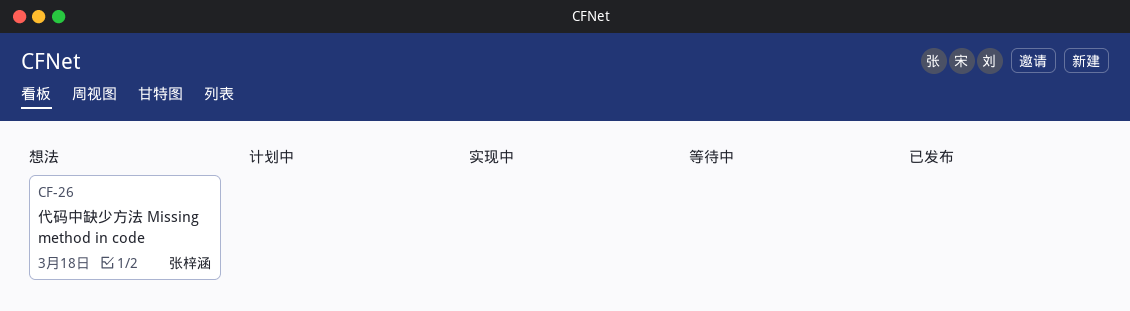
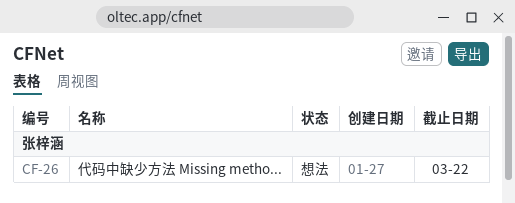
CF-26, due: Mar 18 -> Mar 22

